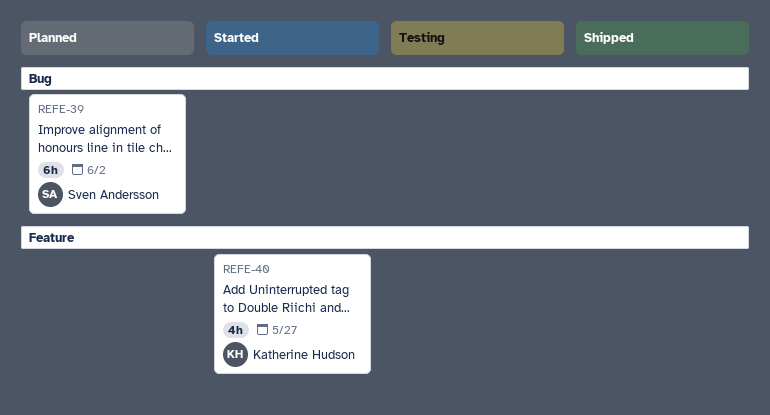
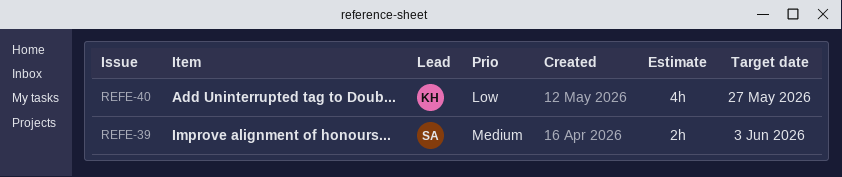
REFE-39, estimate: 6h -> 2h
REFE-39, due: Jun 2 -> Jun 3

